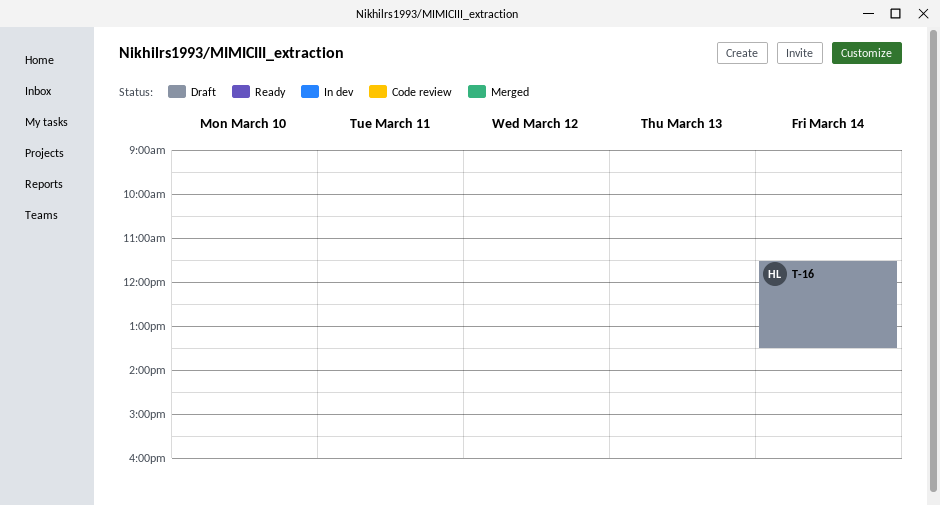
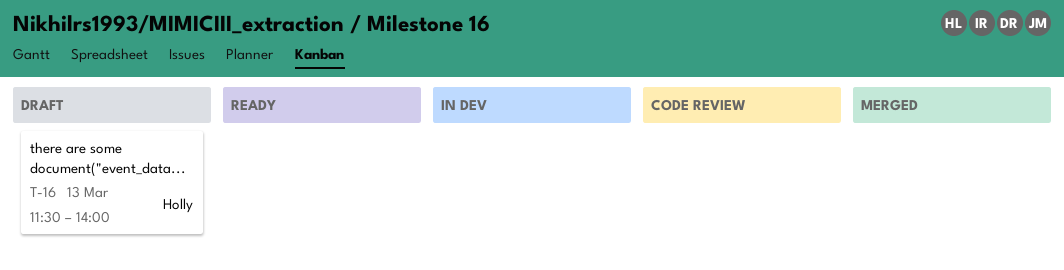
T-16, day: Mar 14 -> Mar 13
T-16, ends: 13:30 -> 14:00

